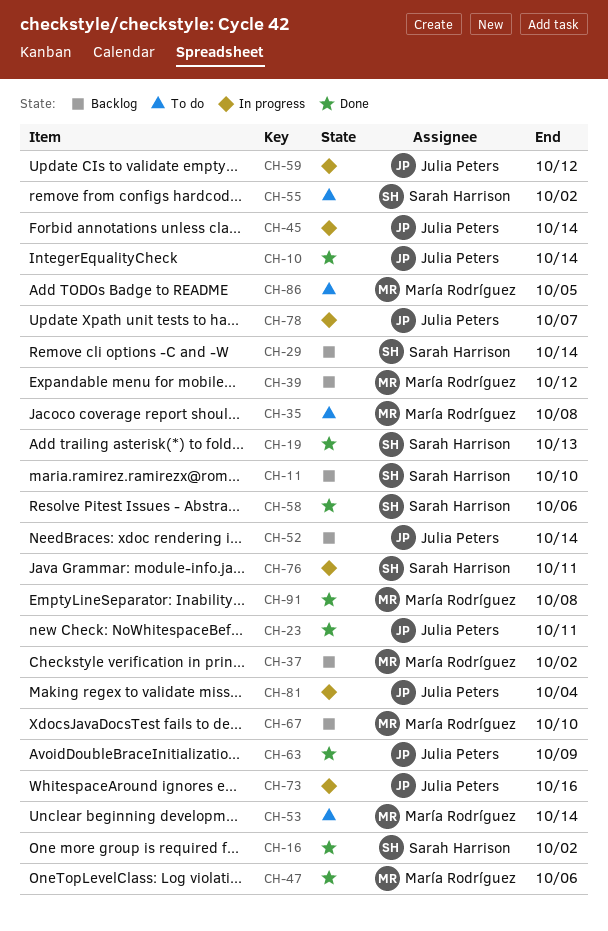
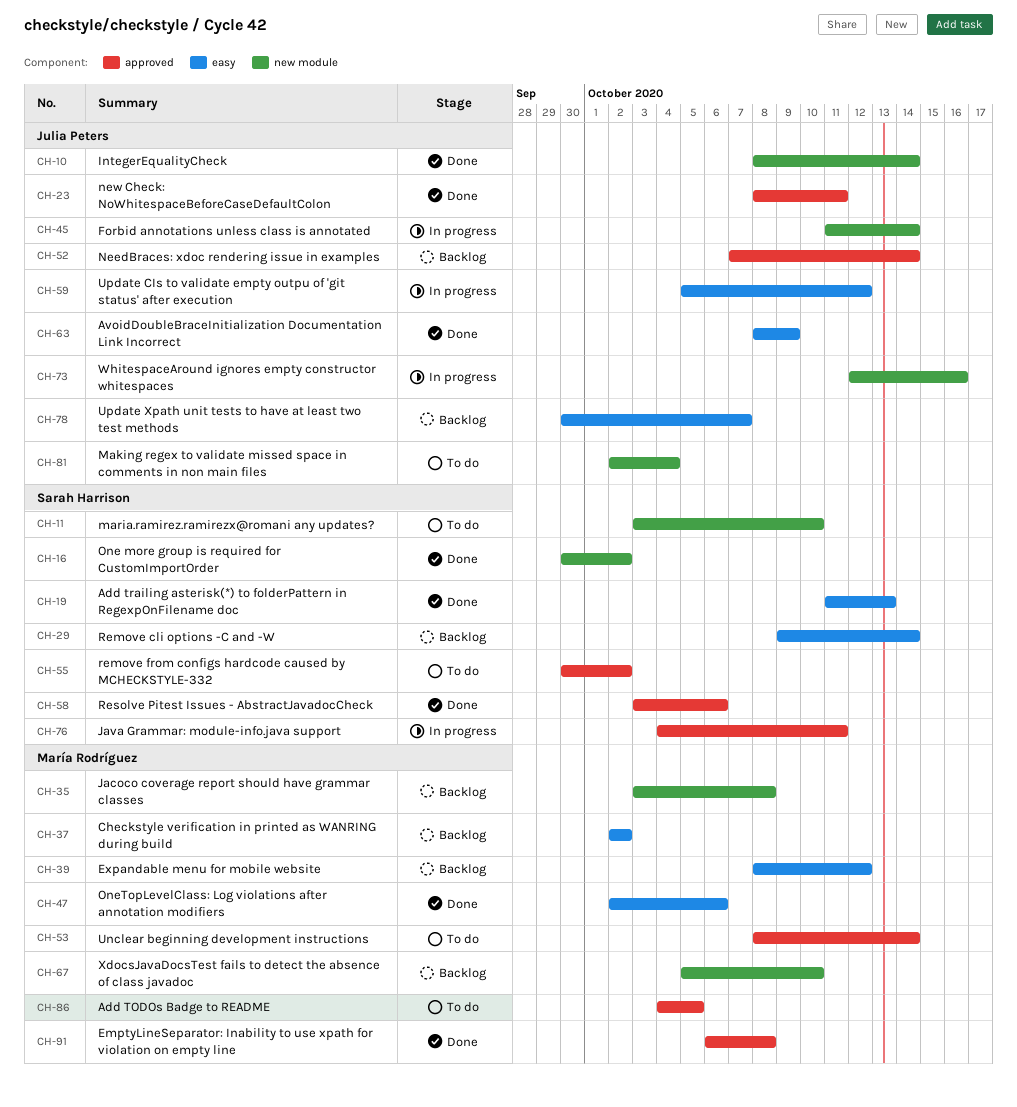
CH-11, status: Backlog -> To do
CH-35, status: To do -> Backlog
CH-78, status: In progress -> Backlog
CH-81, status: In progress -> To do

